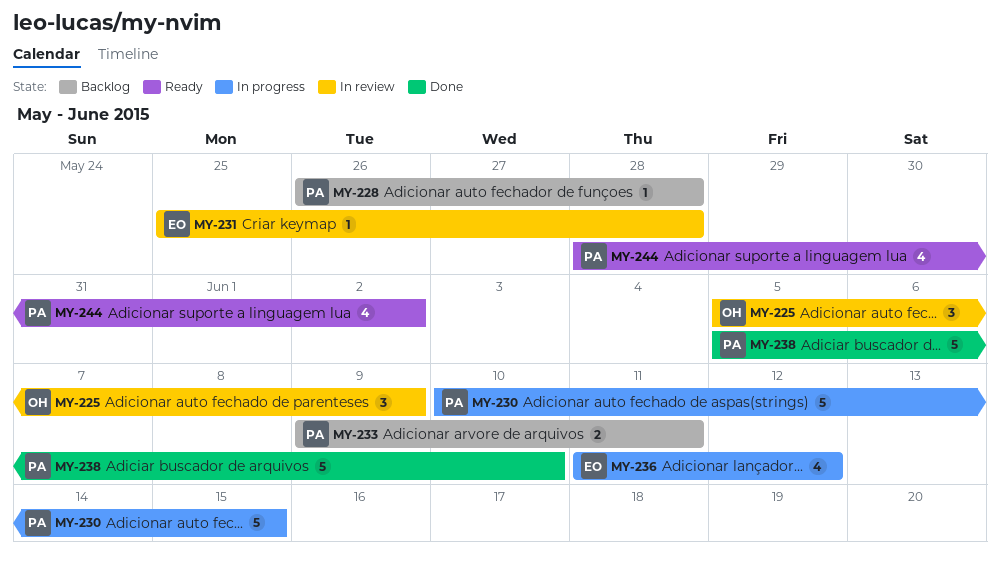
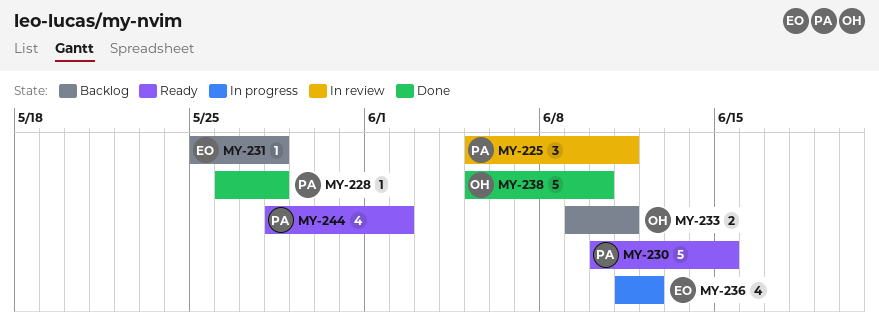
MY-225, owner: OH -> PA
MY-225, due: Jun 9 -> Jun 11
MY-228, status: Backlog -> Done
MY-230, status: In progress -> Ready
MY-231, status: In review -> Backlog
MY-233, owner: PA -> OH
MY-238, owner: PA -> OH

